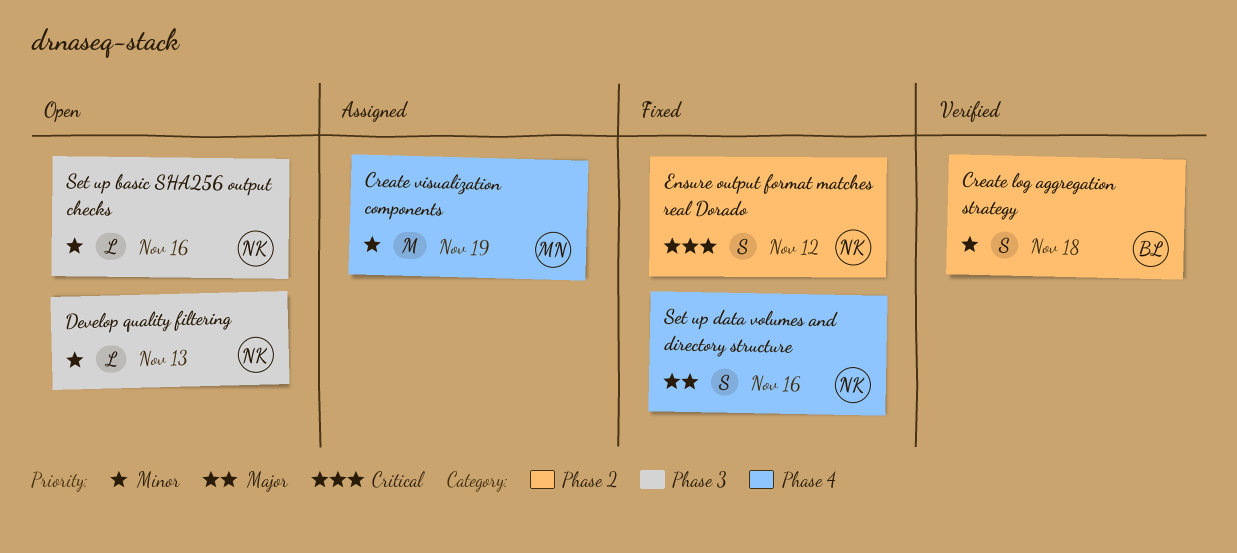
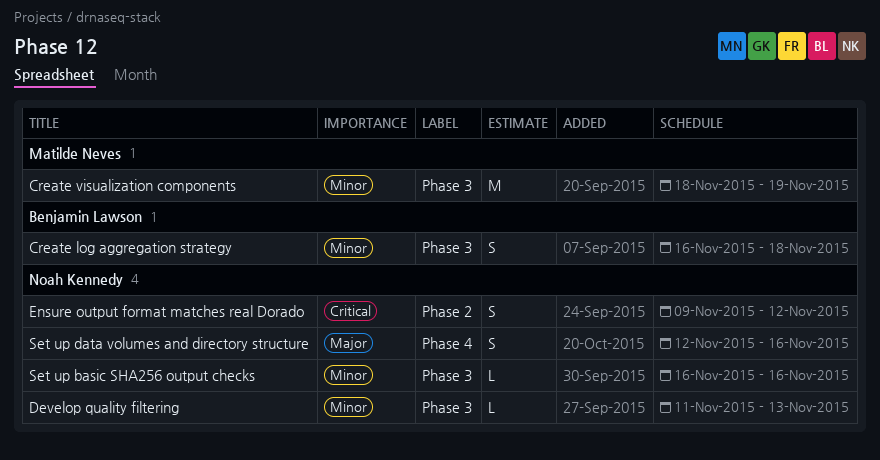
Create log aggregation strategy, label: Phase 2 -> Phase 3
Create visualization components, label: Phase 4 -> Phase 3

